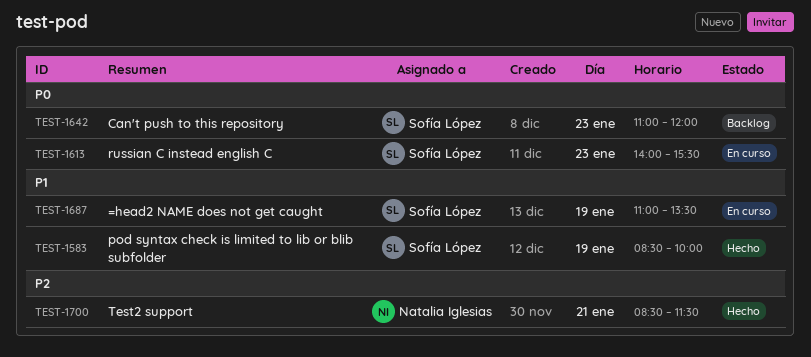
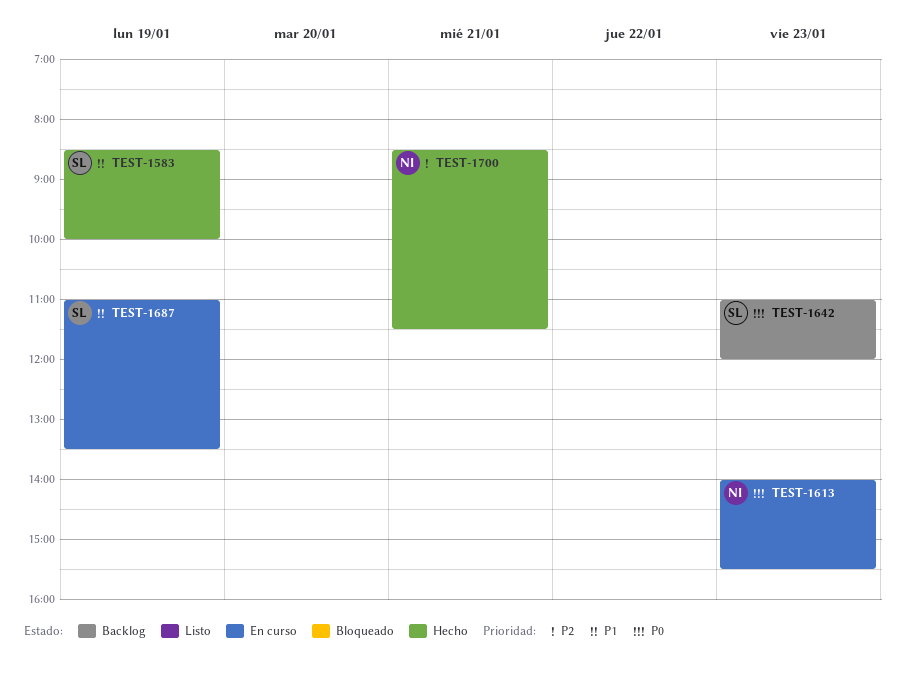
TEST-1613, owner: Sofía López -> Natalia Iglesias

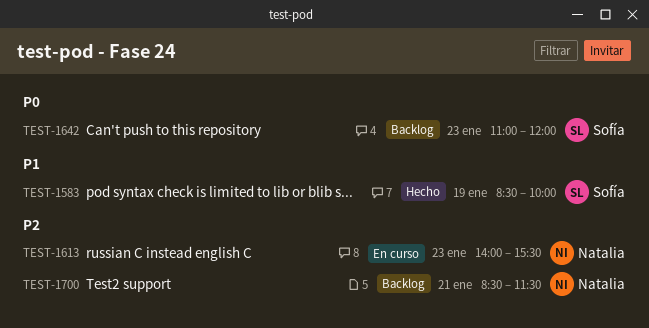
TEST-1613, priority: P0 -> P2
TEST-1687: present -> none
TEST-1700, status: Hecho -> Backlog

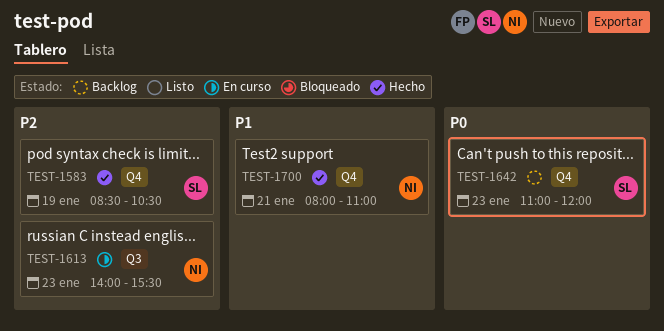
TEST-1583, priority: P1 -> P2
TEST-1583, ends: 10:00 -> 10:30
TEST-1700, status: Backlog -> Hecho
TEST-1700, priority: P2 -> P1
TEST-1700, begins: 08:30 -> 08:00
TEST-1700, ends: 11:30 -> 11:00

